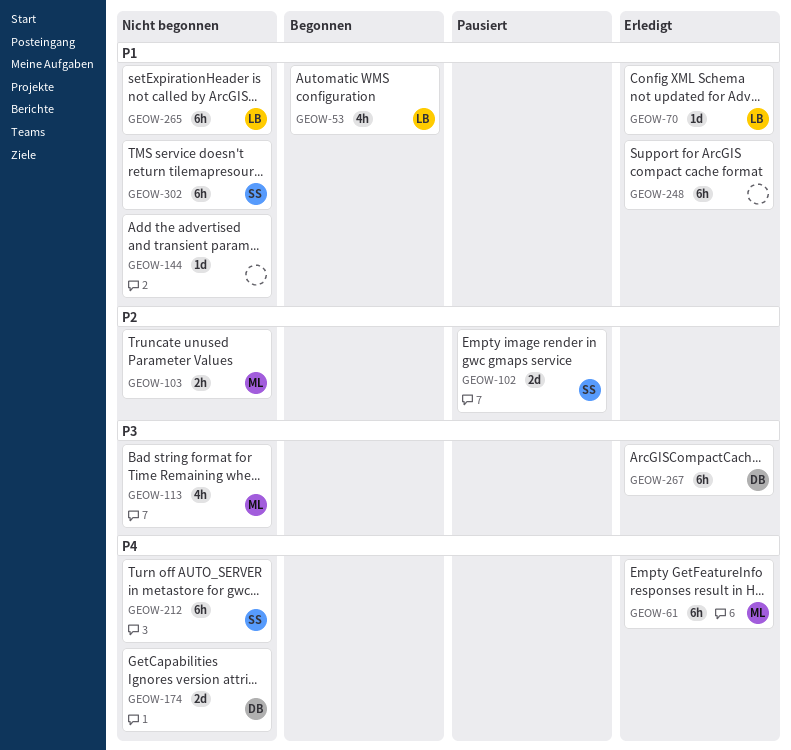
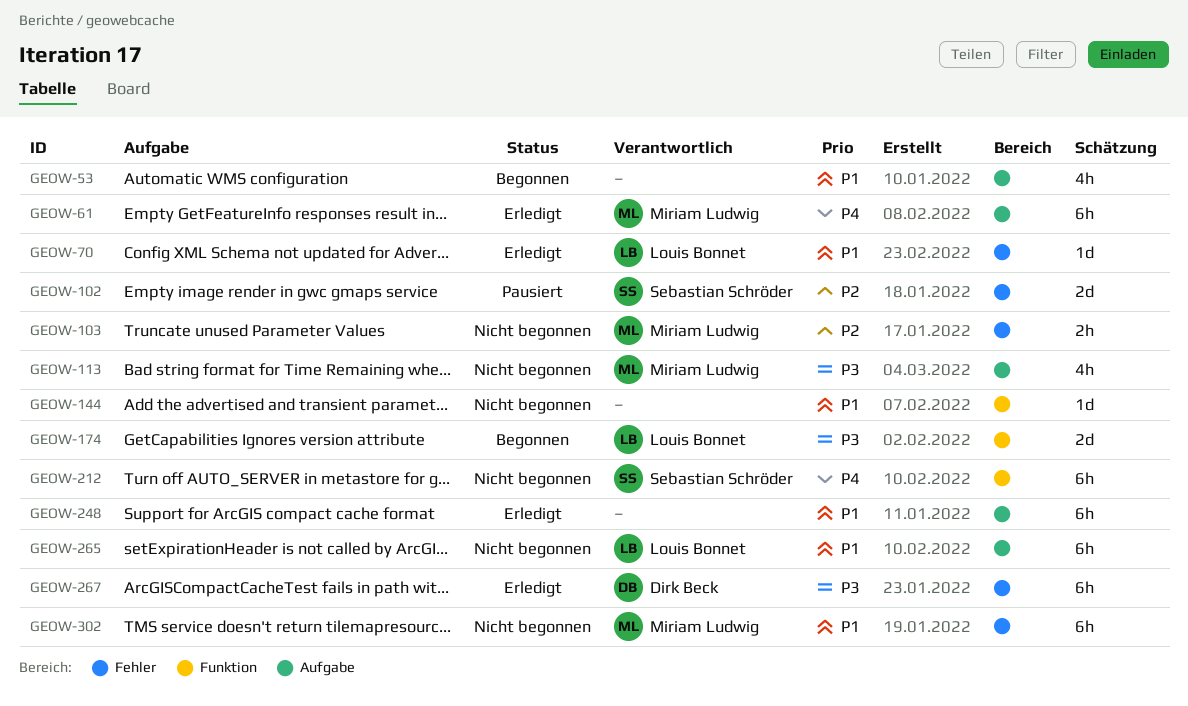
GEOW-53, owner: Louis Bonnet -> none
GEOW-174, status: Nicht begonnen -> Begonnen
GEOW-174, owner: Dirk Beck -> Louis Bonnet
GEOW-174, priority: P4 -> P3
GEOW-302, owner: Sebastian Schröder -> Miriam Ludwig

